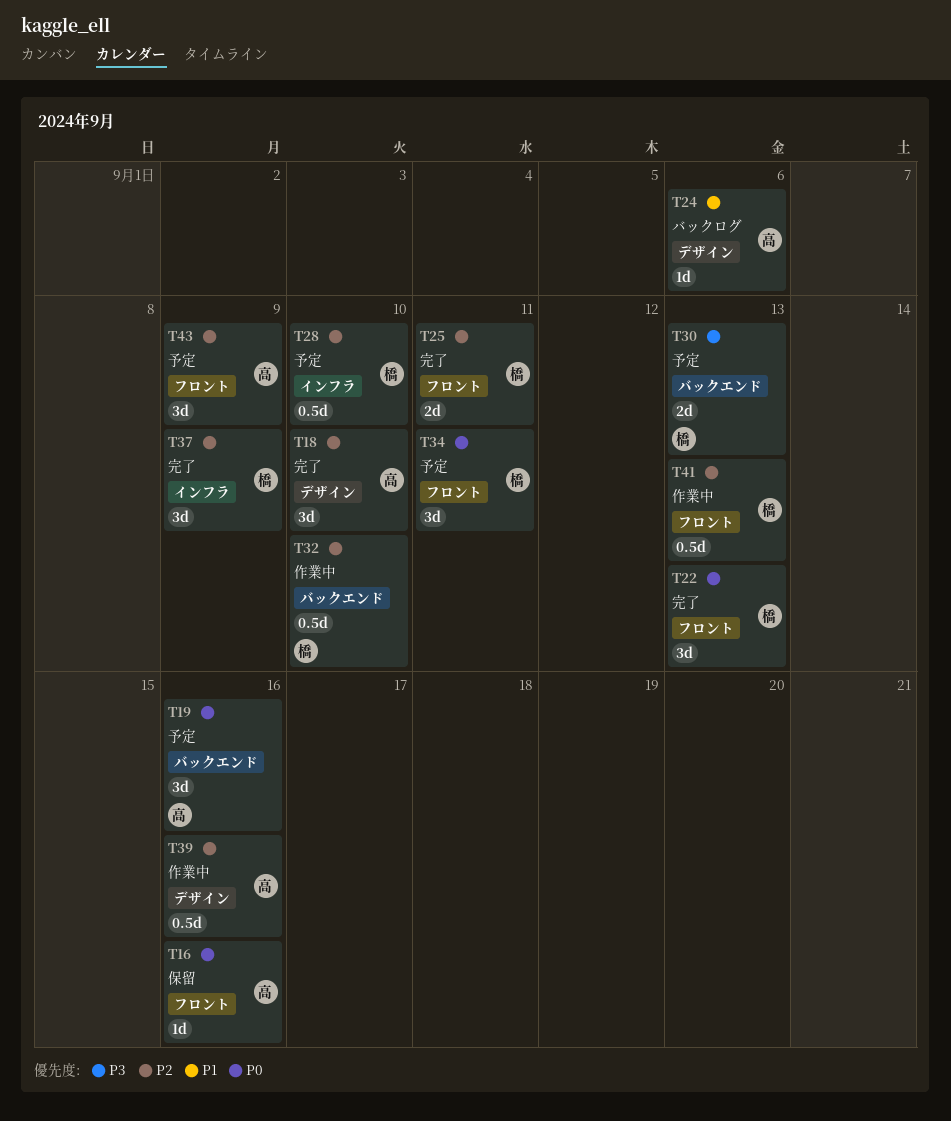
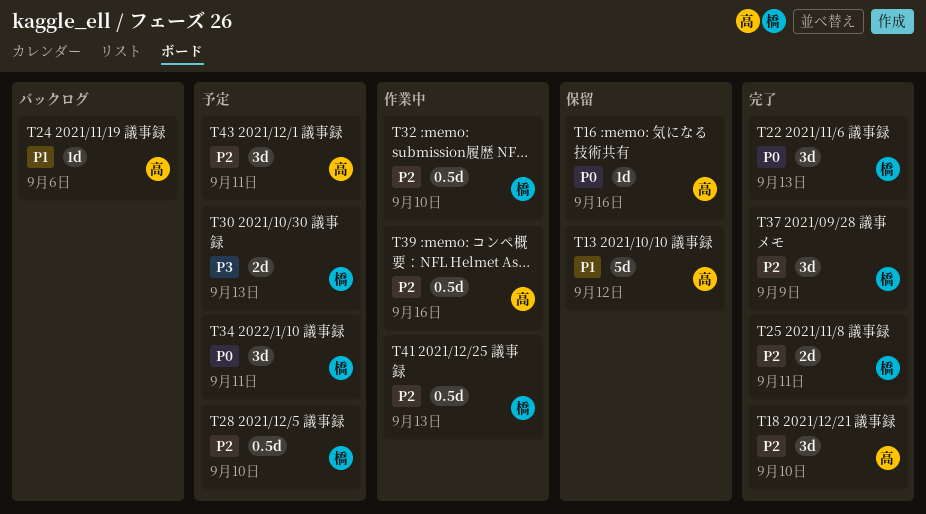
T13: none -> present
T19: present -> none
T43, due: Sep 9 -> Sep 11

